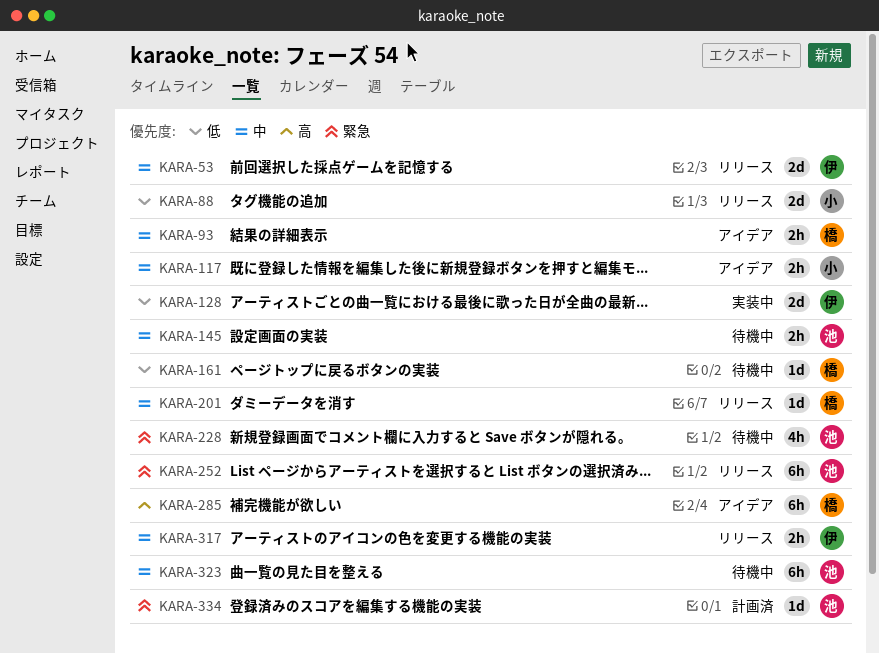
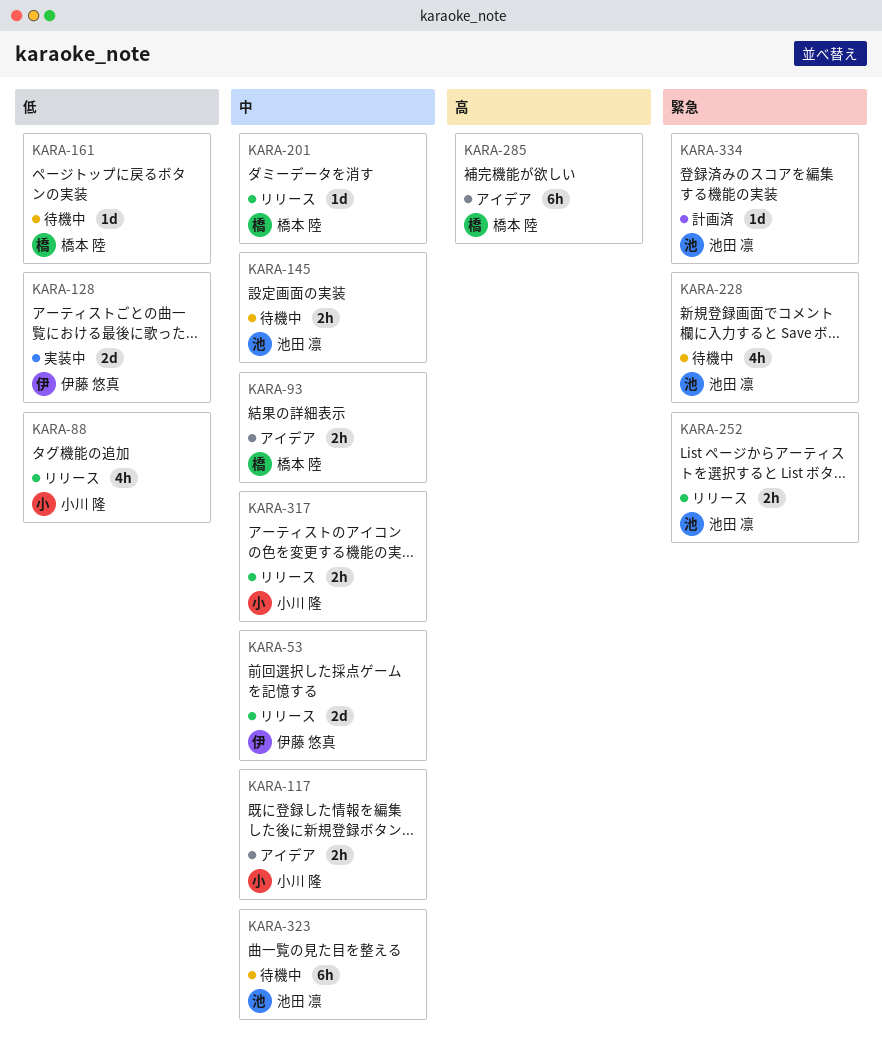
KARA-88, estimate: 2d -> 4h
KARA-252, estimate: 6h -> 2h
KARA-317, owner: 伊藤 悠真 -> 小川 隆

